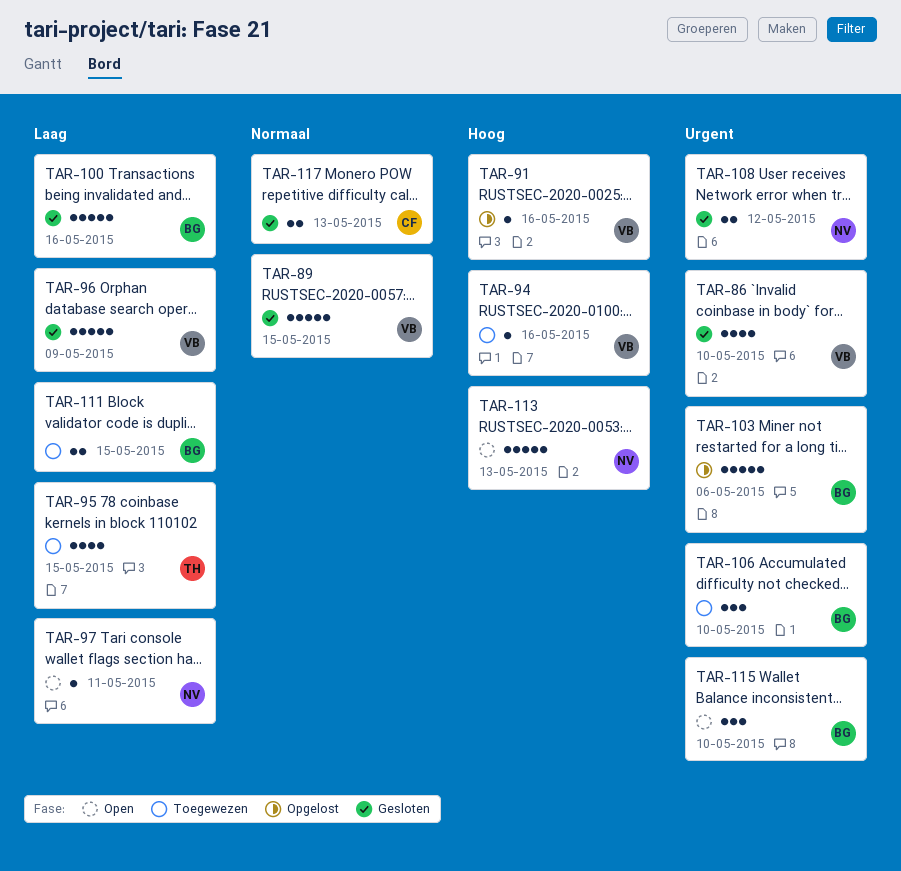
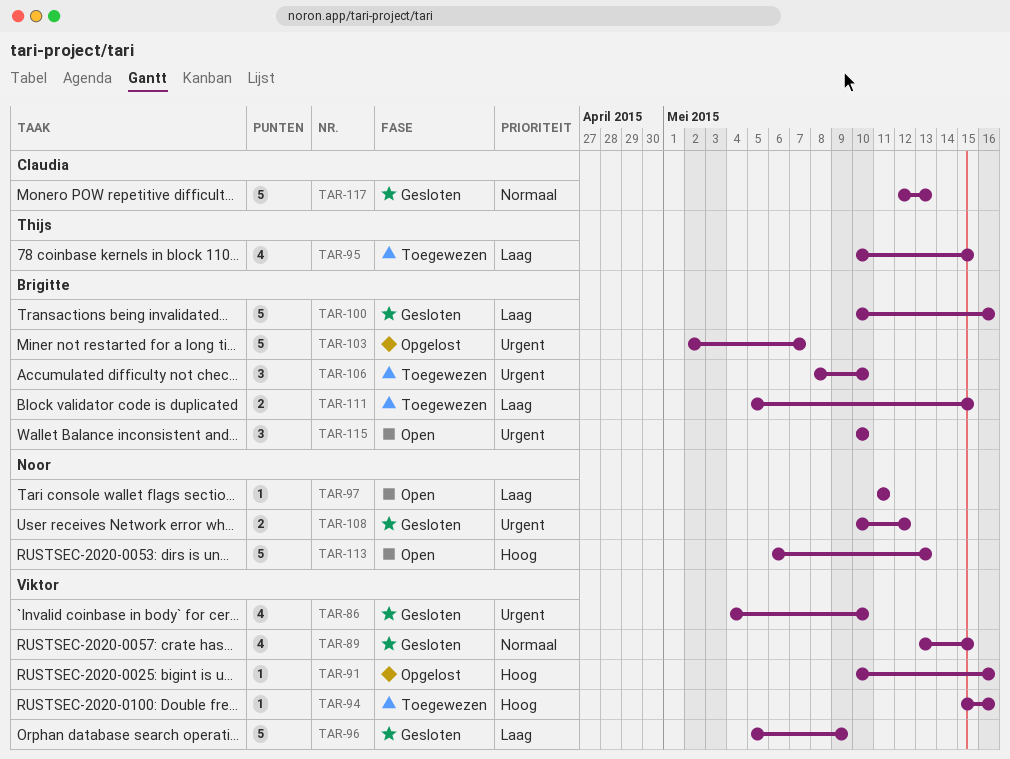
TAR-89, estimate: 5 -> 4
TAR-103, due: May 6 -> May 7
TAR-117, estimate: 2 -> 5

